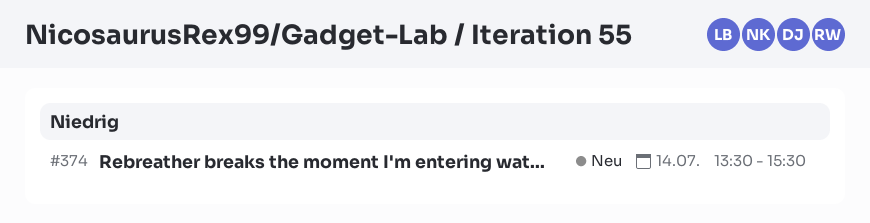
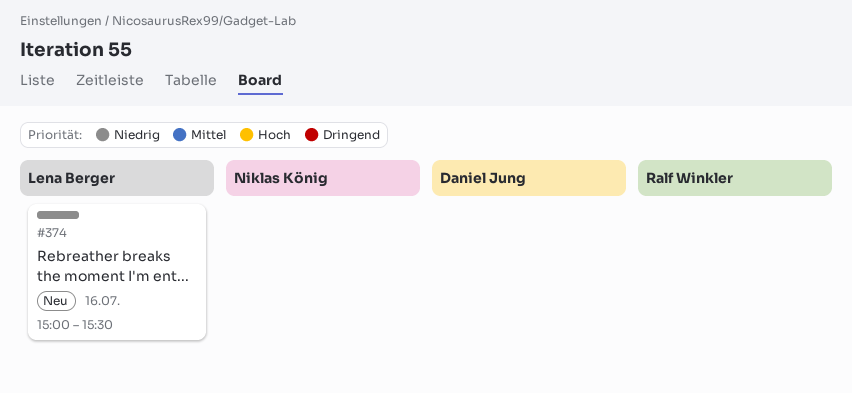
#374, day: Jul 14 -> Jul 16
#374, begins: 13:30 -> 15:00

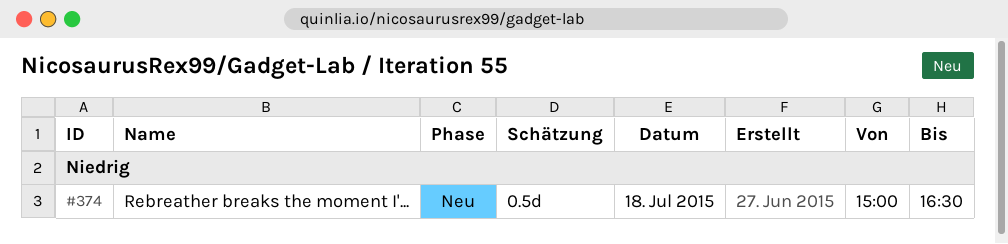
#374, day: Jul 16 -> Jul 18
#374, ends: 15:30 -> 16:30

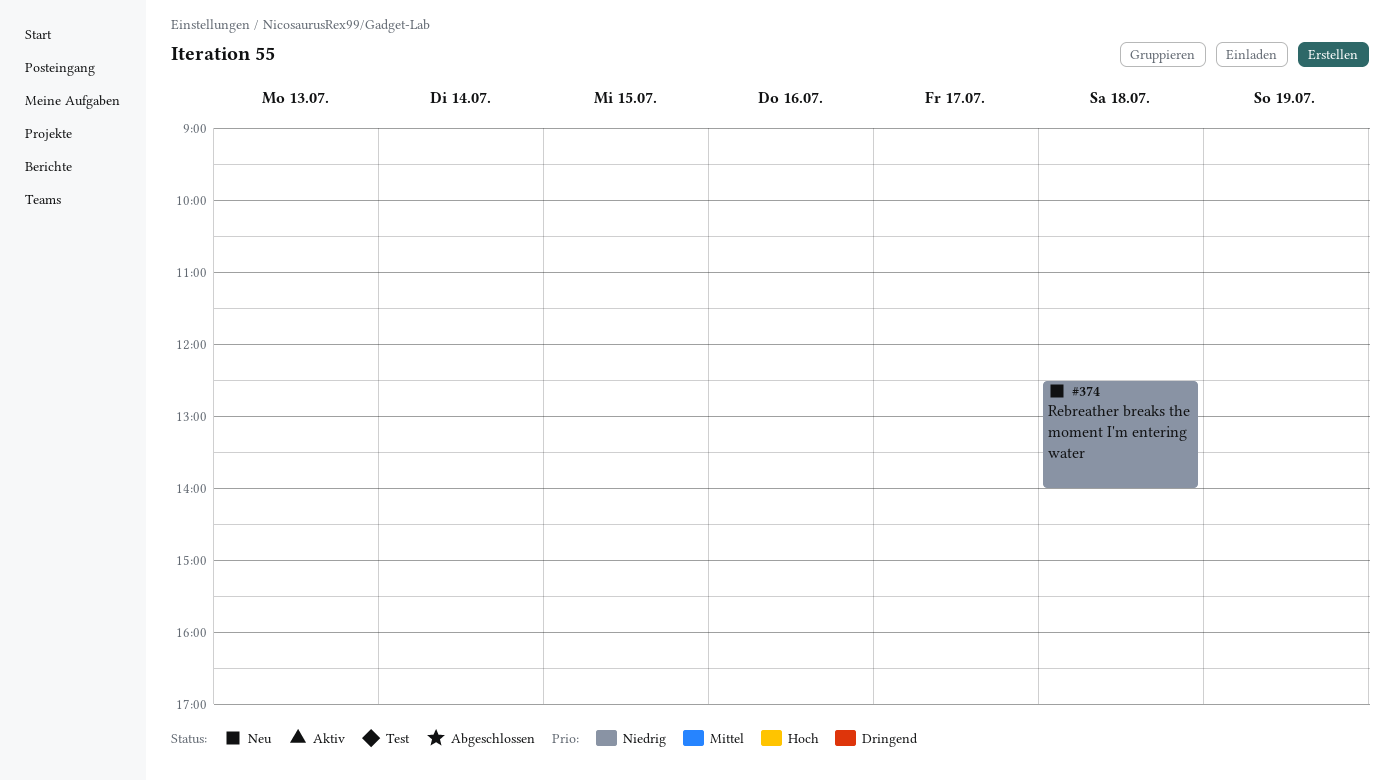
#374, begins: 15:00 -> 12:30
#374, ends: 16:30 -> 14:00

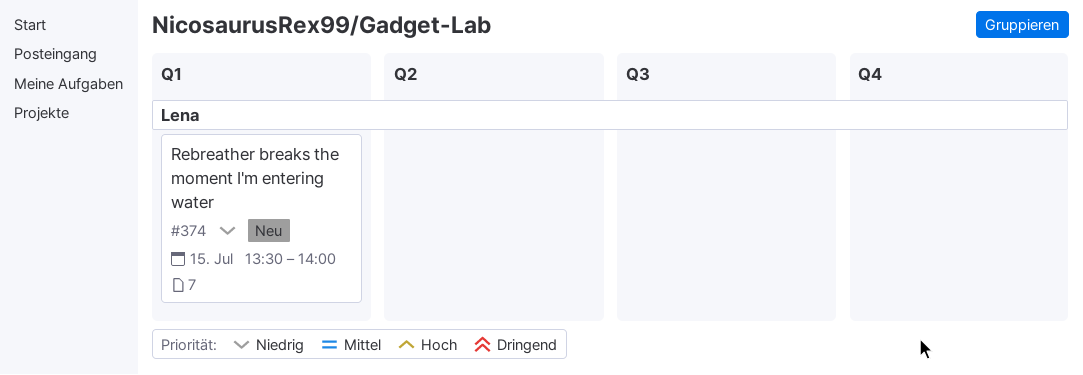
#374, day: Jul 18 -> Jul 15
#374, begins: 12:30 -> 13:30

